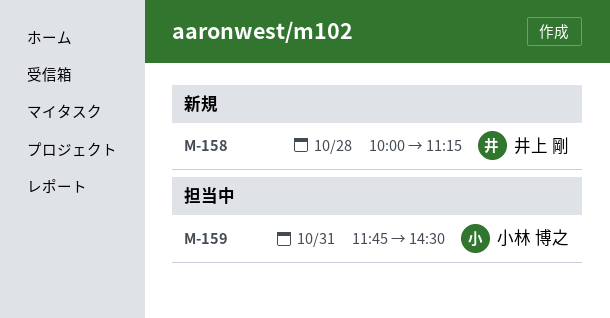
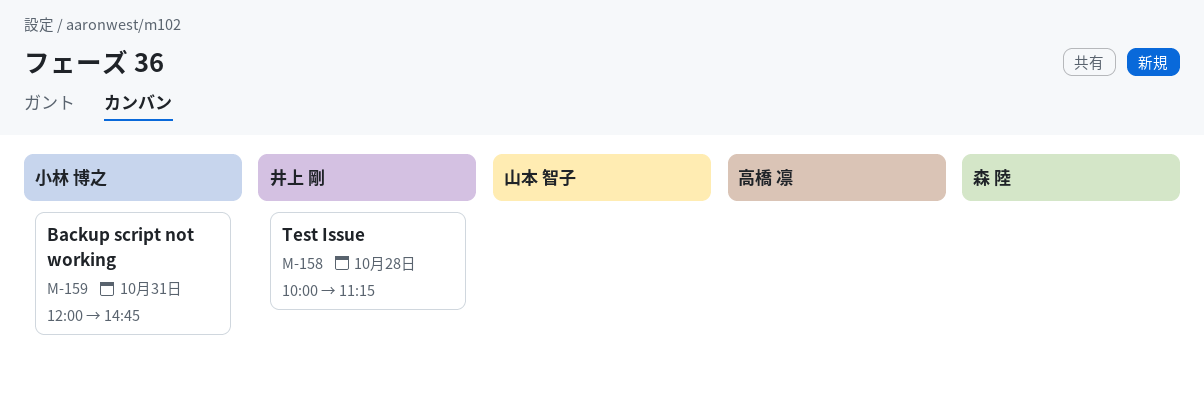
M-159, begins: 11:45 -> 12:00
M-159, ends: 14:30 -> 14:45

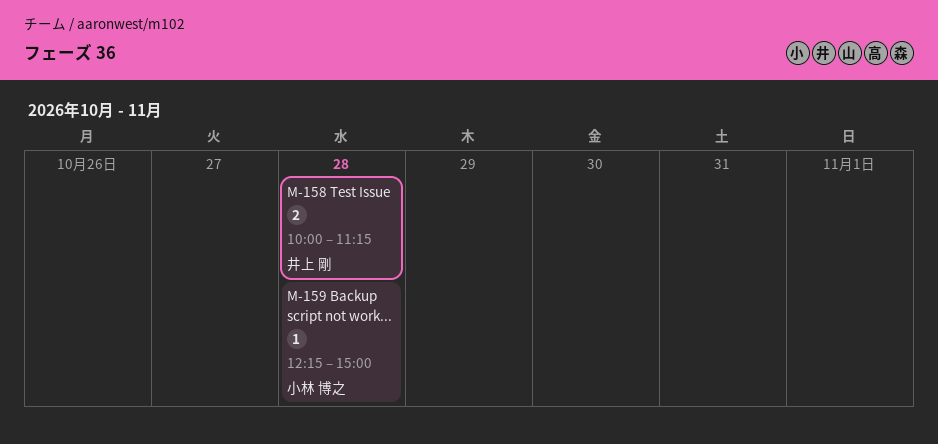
M-159, day: Oct 31 -> Oct 28
M-159, begins: 12:00 -> 12:15
M-159, ends: 14:45 -> 15:00

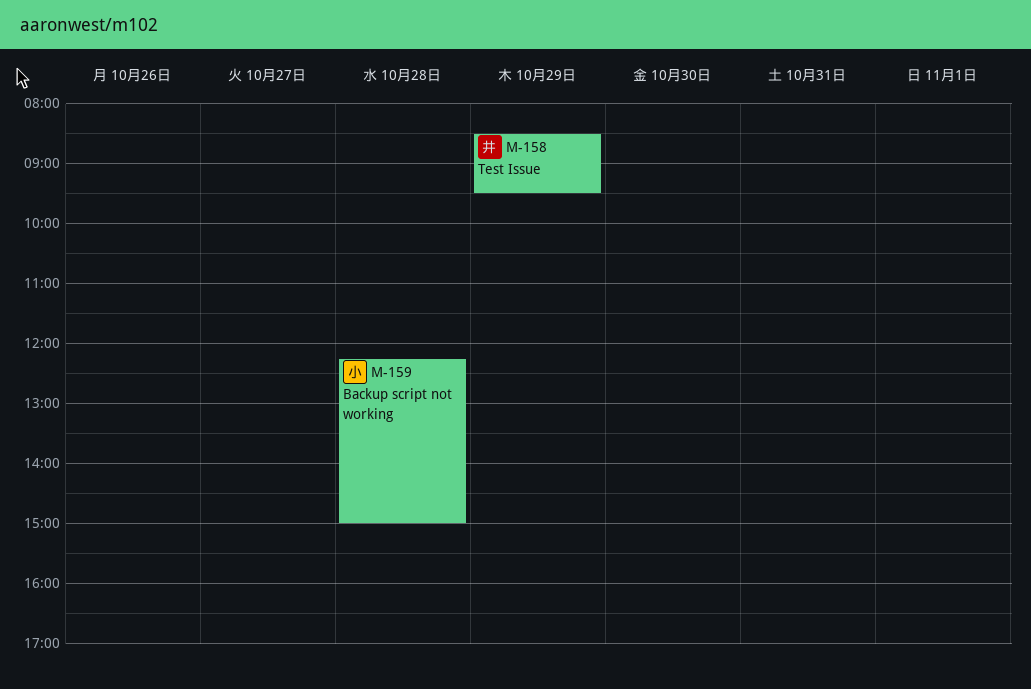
M-158, day: Oct 28 -> Oct 29
M-158, begins: 10:00 -> 08:30
M-158, ends: 11:15 -> 09:30

